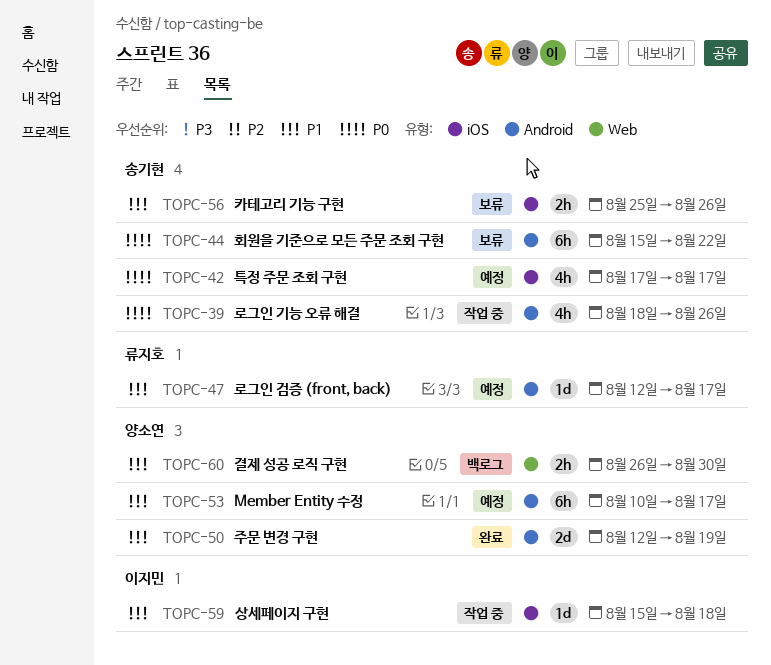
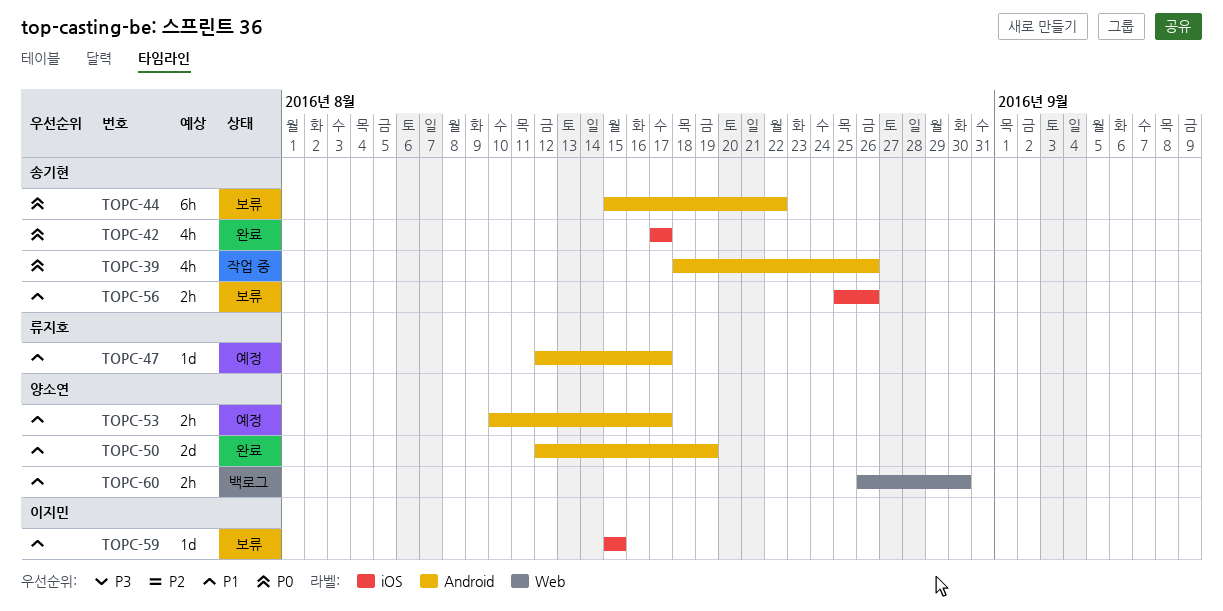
TOPC-42, status: 예정 -> 완료
TOPC-53, estimate: 6h -> 2h
TOPC-59, status: 작업 중 -> 보류
TOPC-59, due: Aug 18 -> Aug 15

